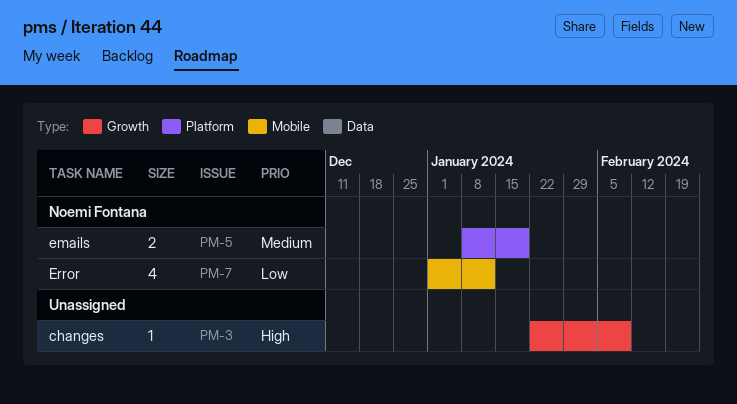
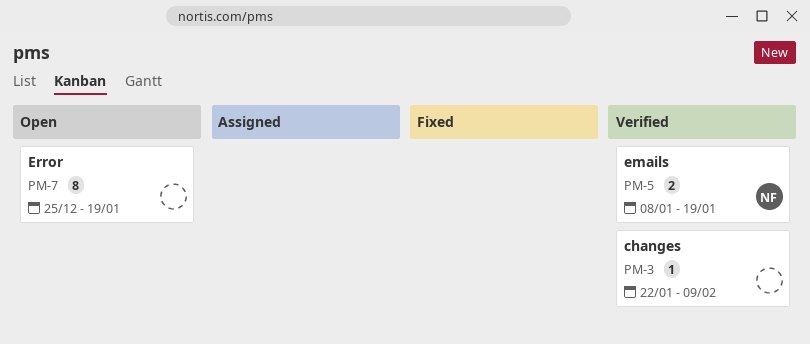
PM-7, owner: Noemi Fontana -> none
PM-7, estimate: 4 -> 8
PM-7, start: Jan 1 -> Dec 25
PM-7, due: Jan 12 -> Jan 19

